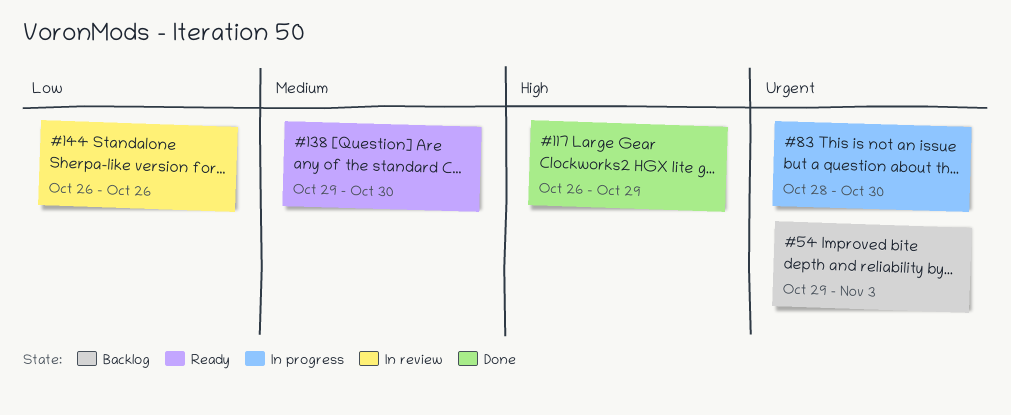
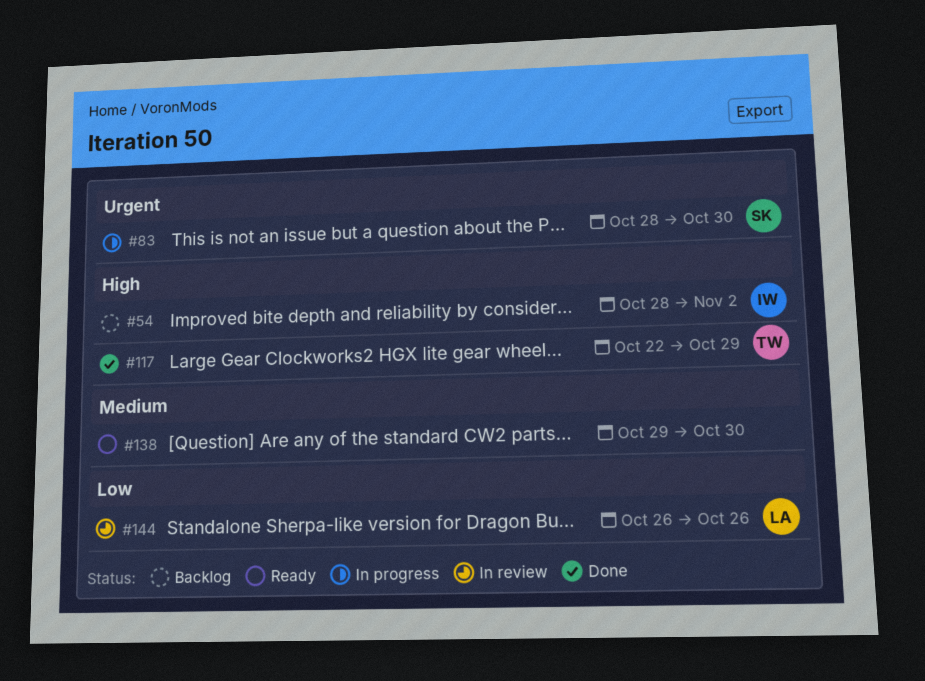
#54, priority: Urgent -> High
#54, start: Oct 29 -> Oct 28
#54, due: Nov 3 -> Nov 2
#117, start: Oct 26 -> Oct 22

